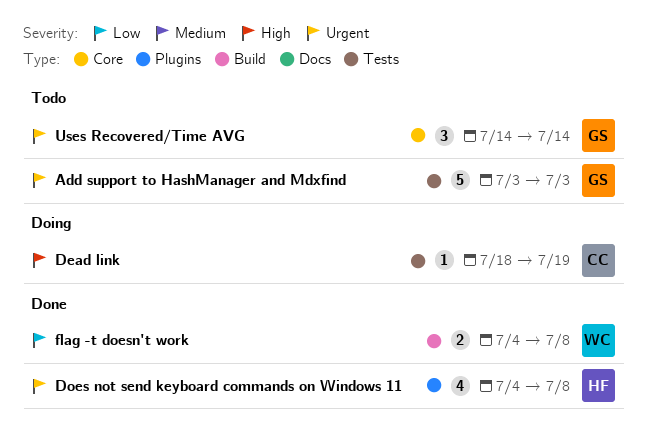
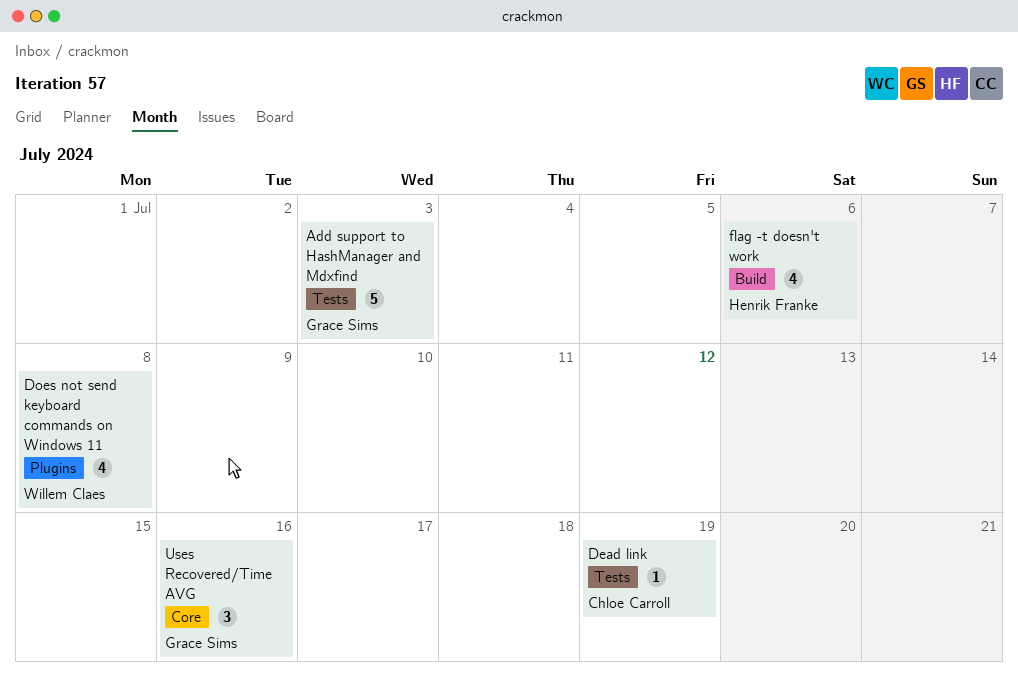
Does not send keyboard commands on Windows 11, owner: Henrik Franke -> Willem Claes
flag -t doesn't work, owner: Willem Claes -> Henrik Franke
flag -t doesn't work, estimate: 2 -> 4
flag -t doesn't work, due: Jul 8 -> Jul 6
Uses Recovered/Time AVG, due: Jul 14 -> Jul 16

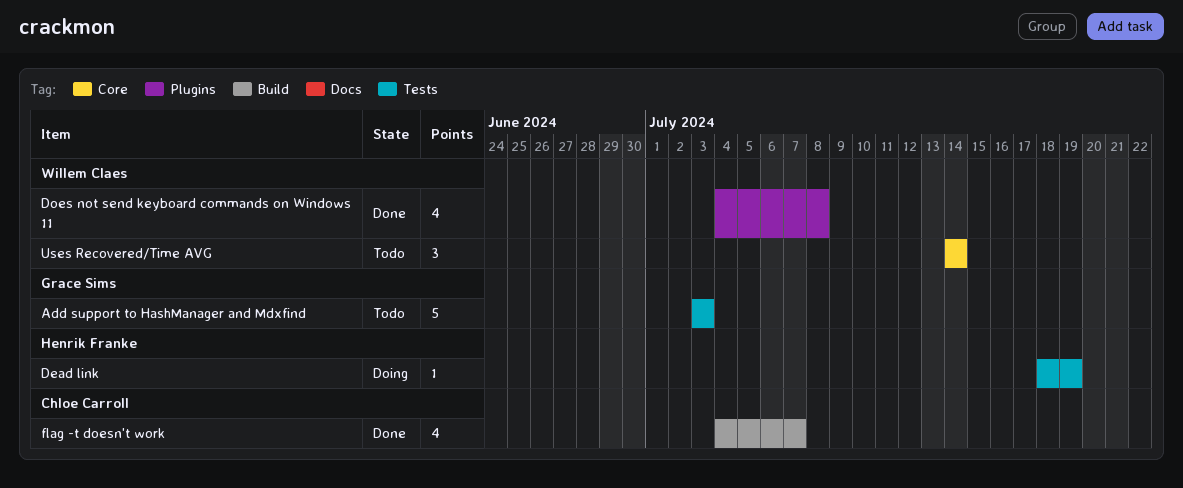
Dead link, owner: Chloe Carroll -> Henrik Franke
flag -t doesn't work, owner: Henrik Franke -> Chloe Carroll
flag -t doesn't work, due: Jul 6 -> Jul 7
Uses Recovered/Time AVG, owner: Grace Sims -> Willem Claes
Uses Recovered/Time AVG, due: Jul 16 -> Jul 14

